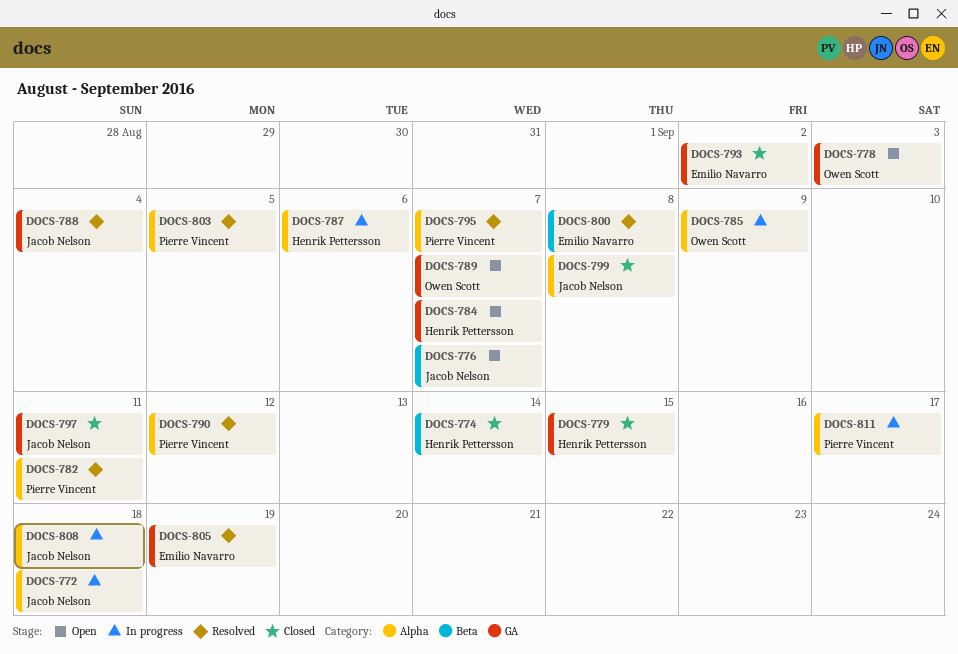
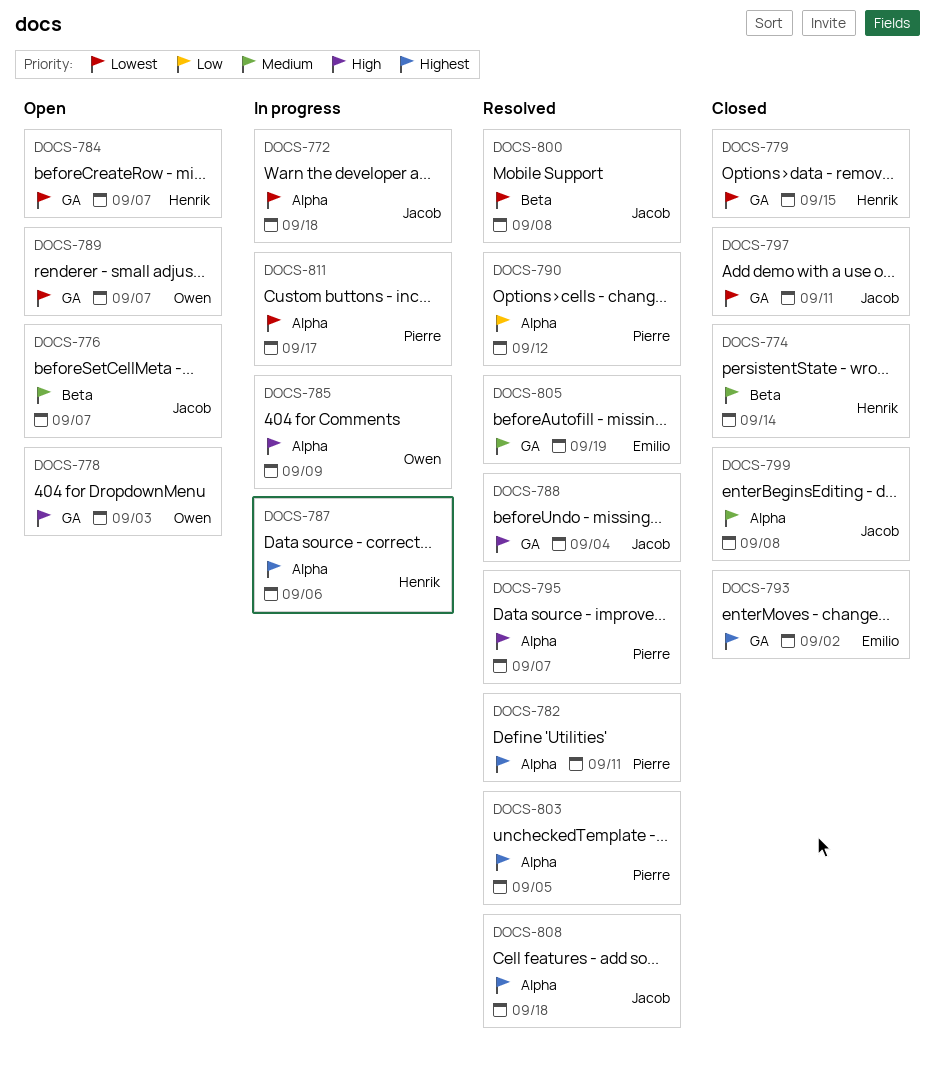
DOCS-800, owner: Emilio Navarro -> Jacob Nelson
DOCS-808, status: In progress -> Resolved

